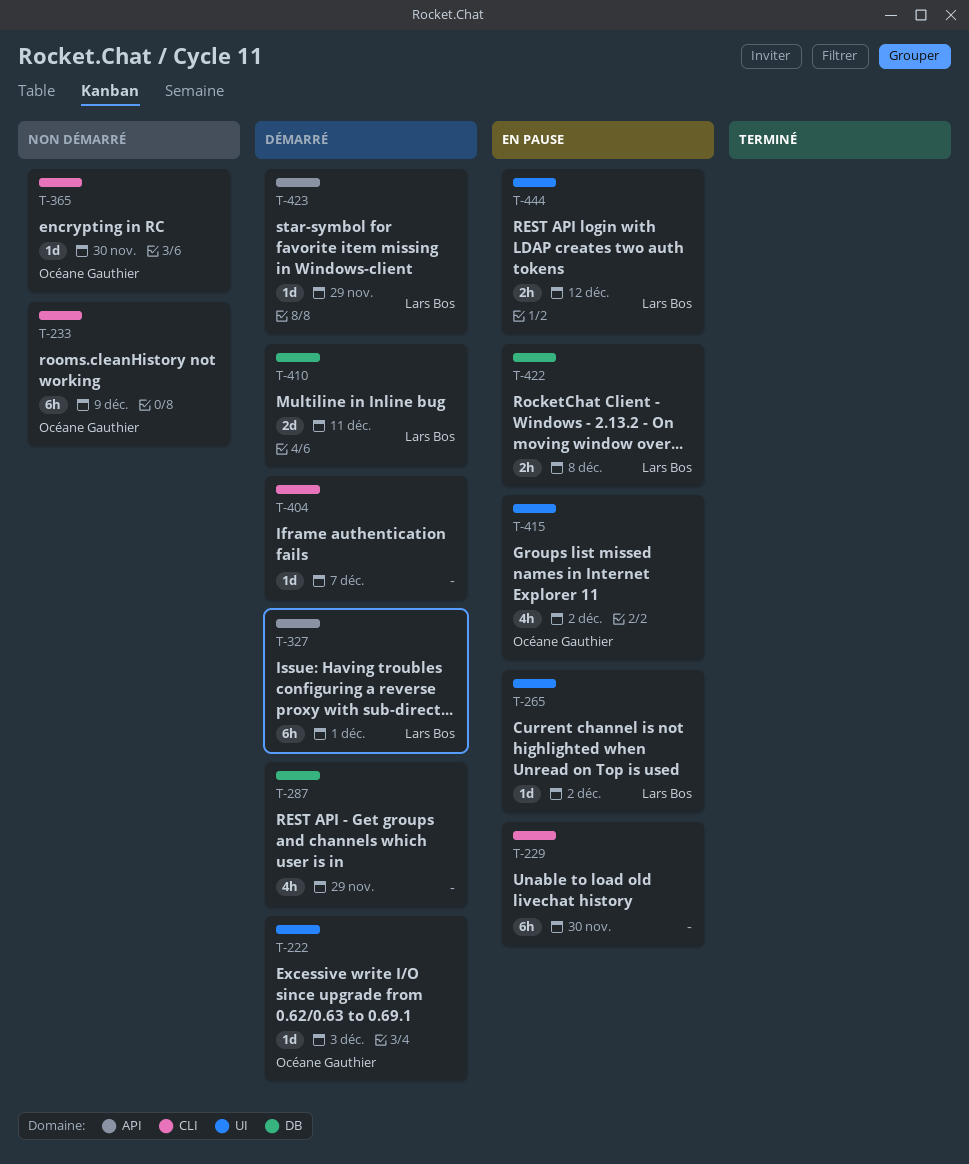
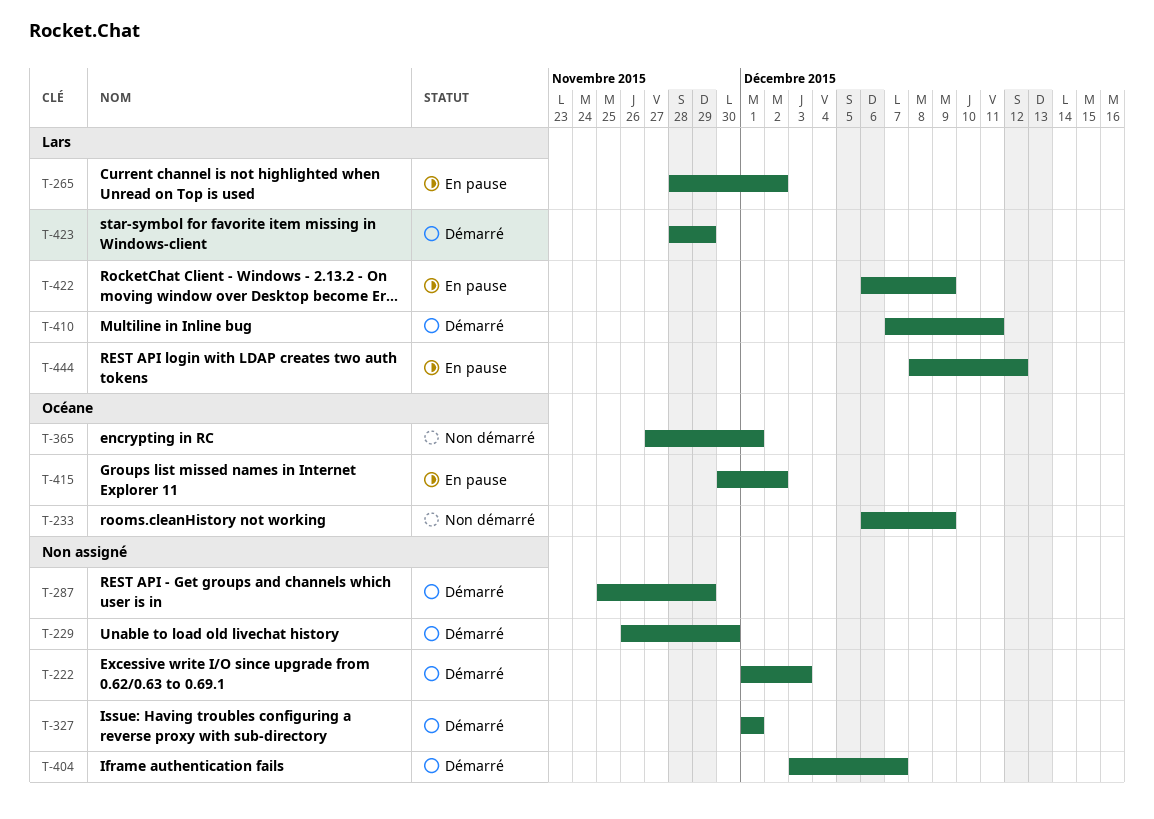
T-222, owner: Océane Gauthier -> none
T-229, status: En pause -> Démarré
T-327, owner: Lars Bos -> none
T-365, due: Nov 30 -> Dec 1
T-422, due: Dec 8 -> Dec 9

